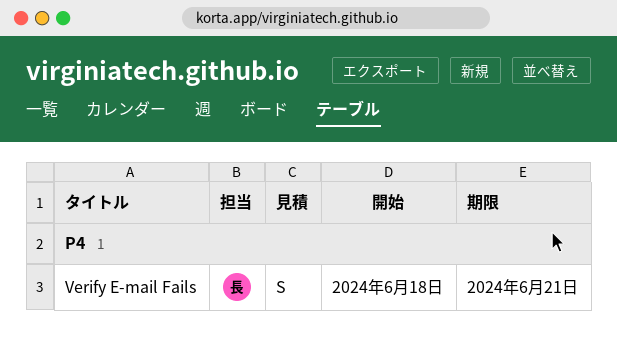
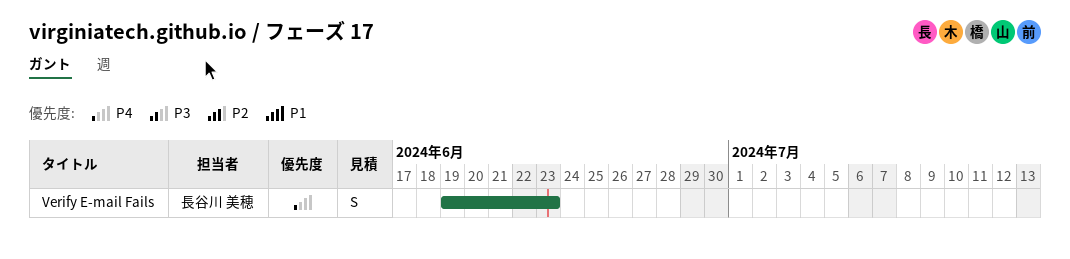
Verify E-mail Fails, start: Jun 18 -> Jun 19
Verify E-mail Fails, due: Jun 21 -> Jun 23

